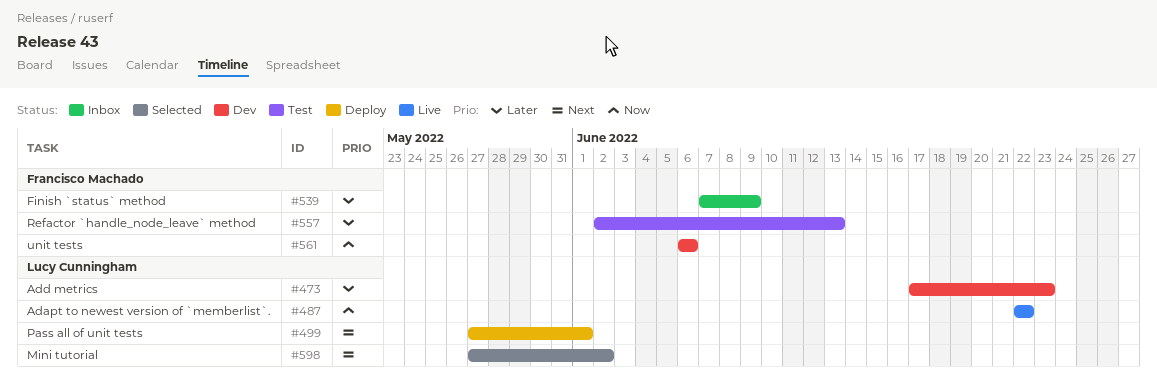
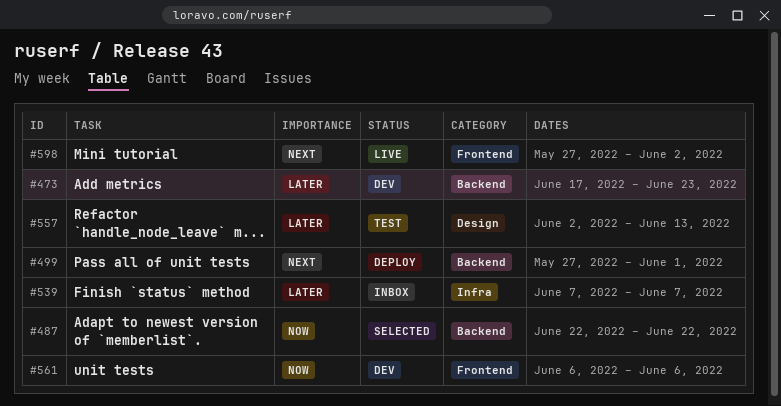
#487, status: Live -> Selected
#539, due: Jun 9 -> Jun 7
#598, status: Selected -> Live

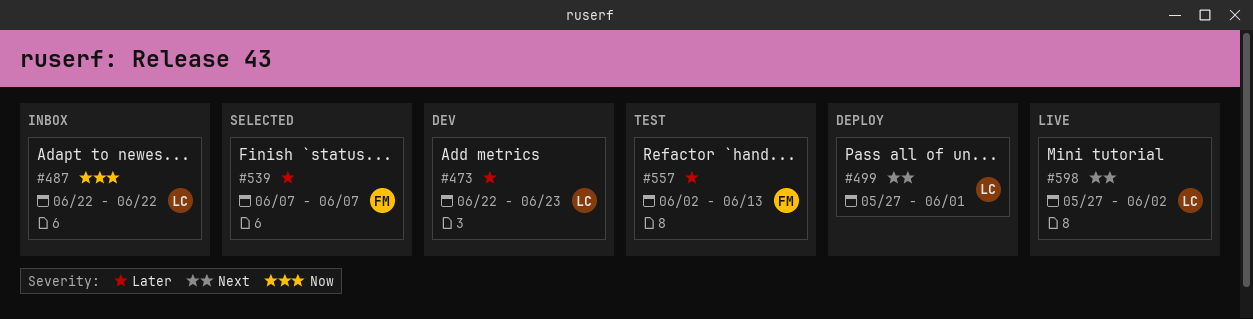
#473, start: Jun 17 -> Jun 22
#487, status: Selected -> Inbox
#539, status: Inbox -> Selected
#561: present -> none

